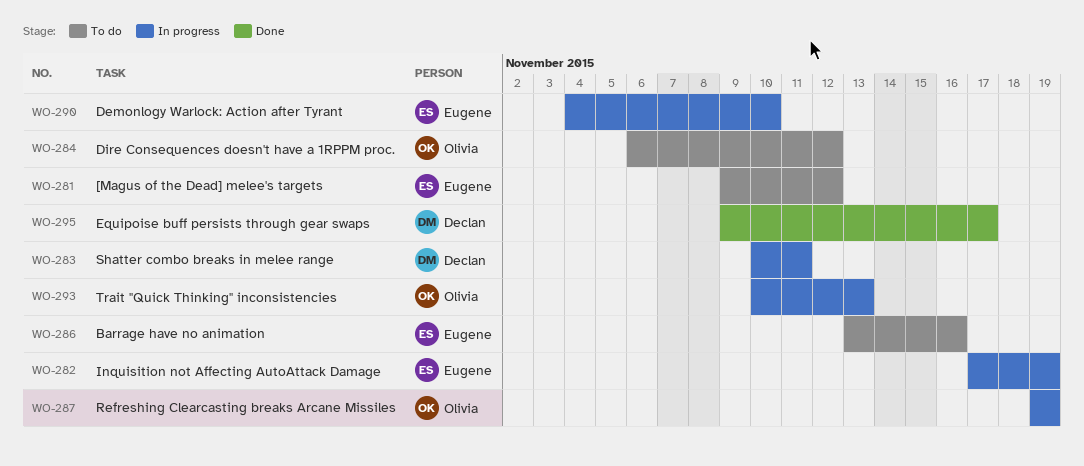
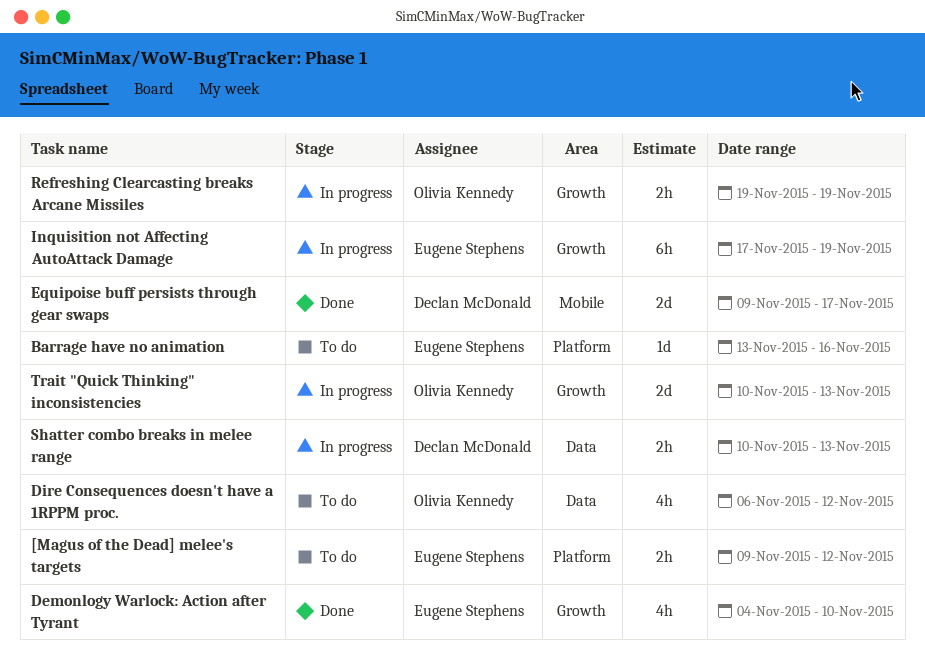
Demonlogy Warlock: Action after Tyrant, status: In progress -> Done
Shatter combo breaks in melee range, due: Nov 11 -> Nov 13

